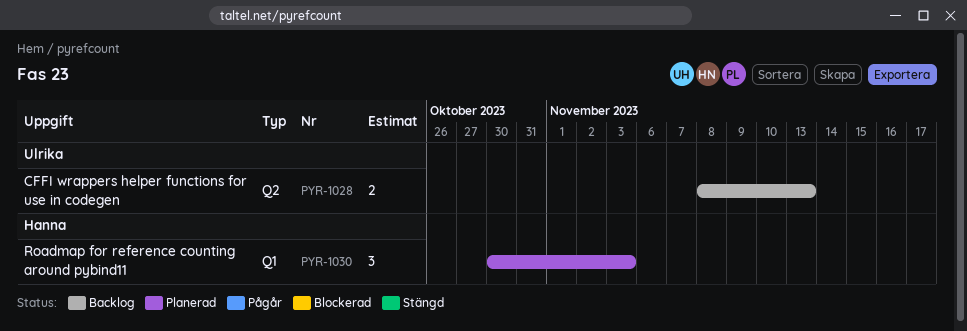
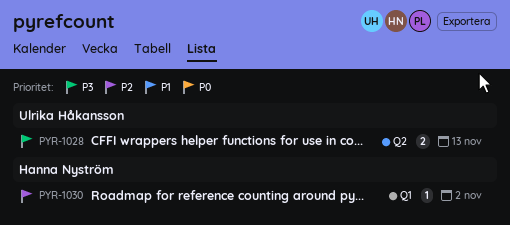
PYR-1030, estimate: 3 -> 1
PYR-1030, due: Nov 3 -> Nov 2

